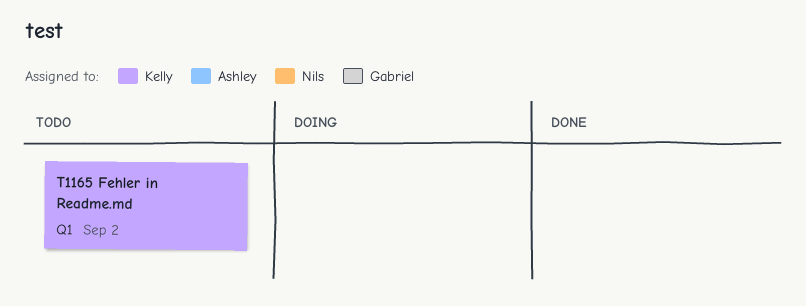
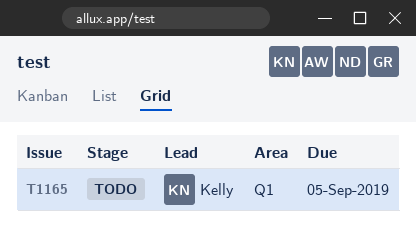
T1165, due: Sep 2 -> Sep 5

